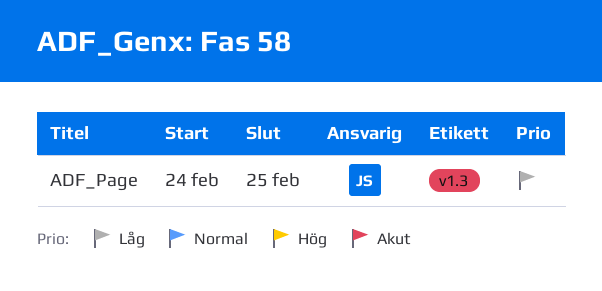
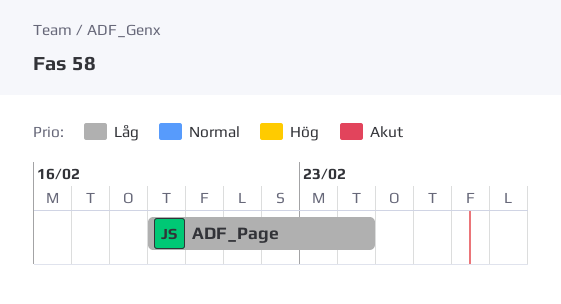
ADF_Page, start: Feb 24 -> Feb 19
ADF_Page, due: Feb 25 -> Feb 24

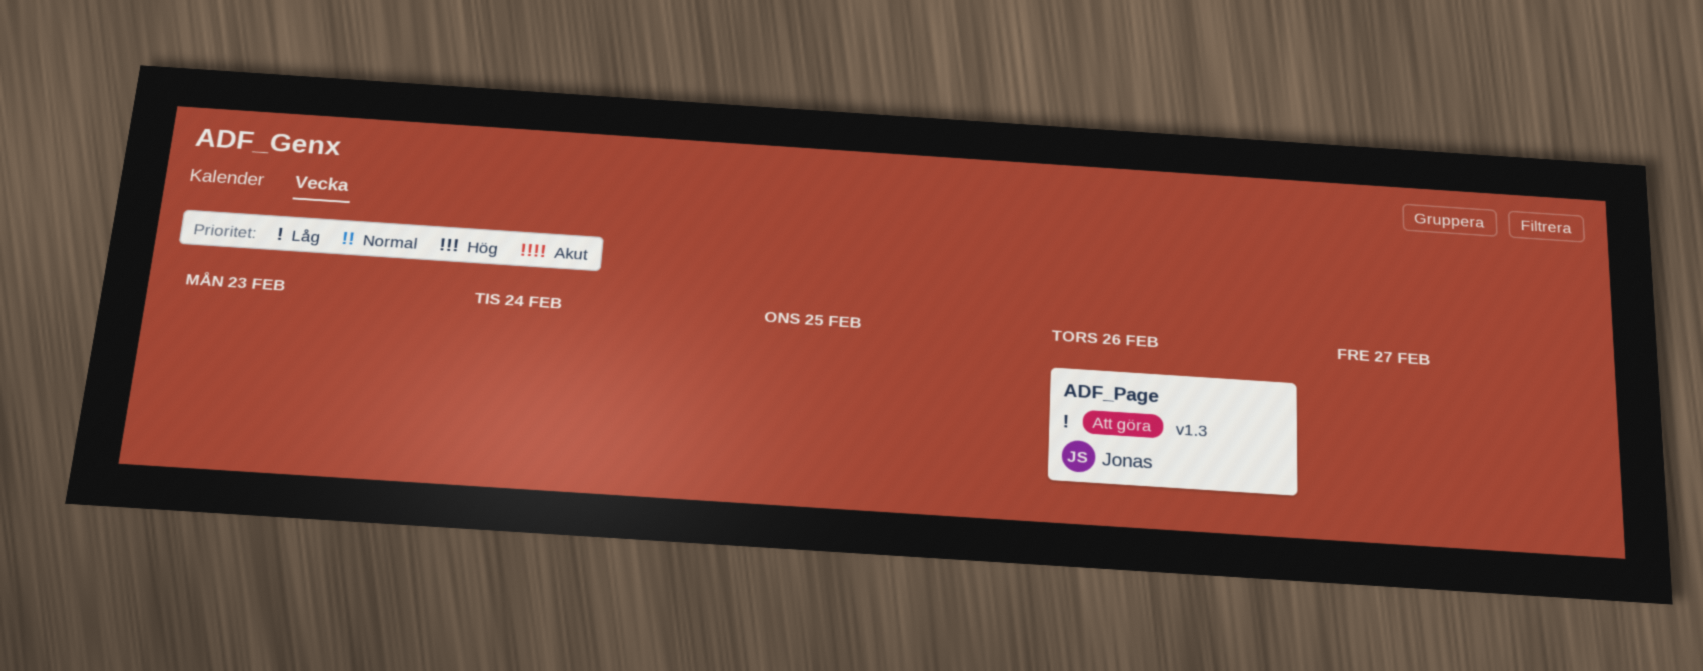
ADF_Page, due: Feb 24 -> Feb 26

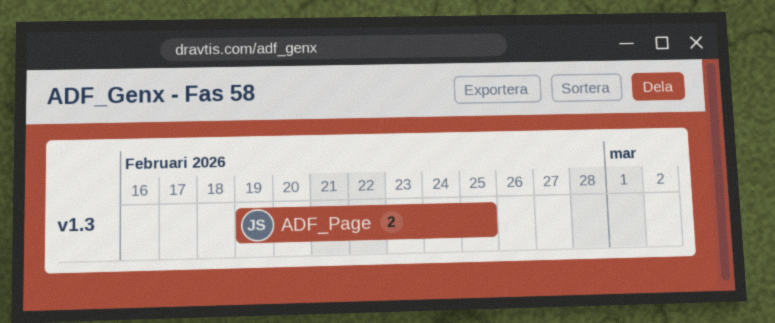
ADF_Page, due: Feb 26 -> Feb 25

